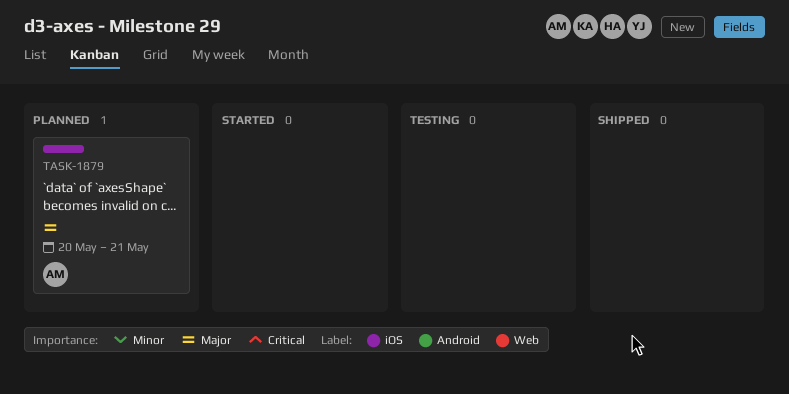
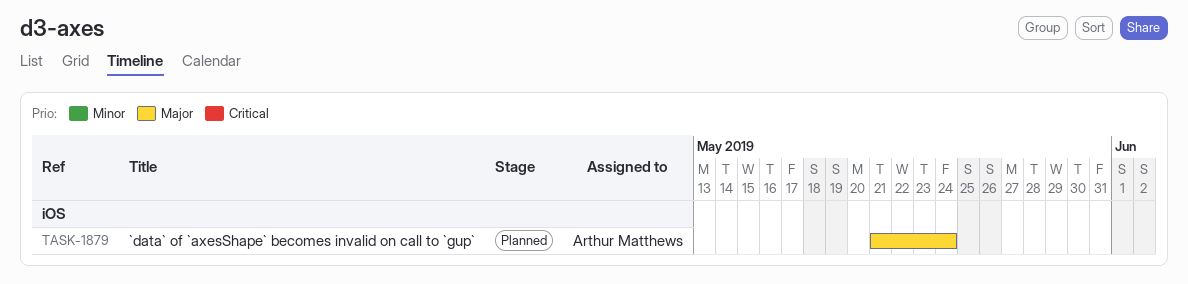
TASK-1879, start: May 20 -> May 21
TASK-1879, due: May 21 -> May 24

